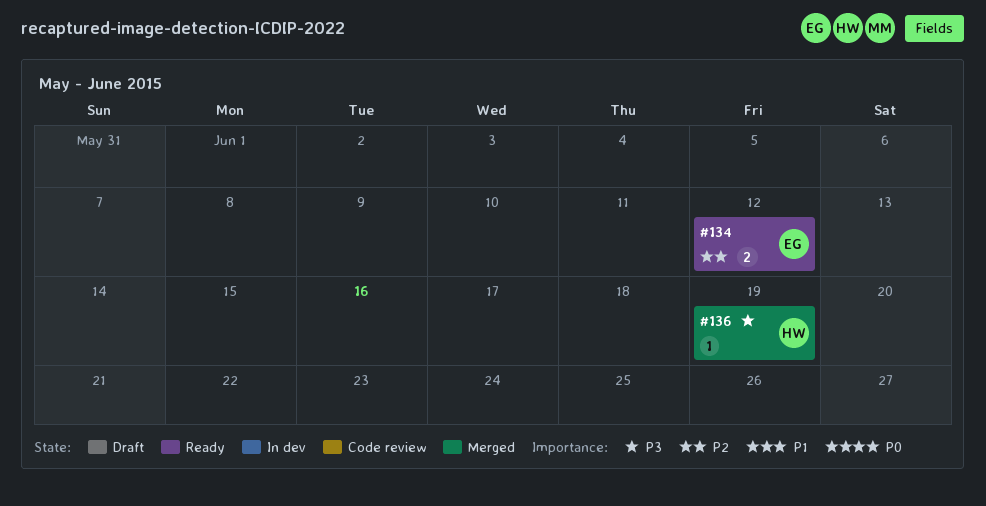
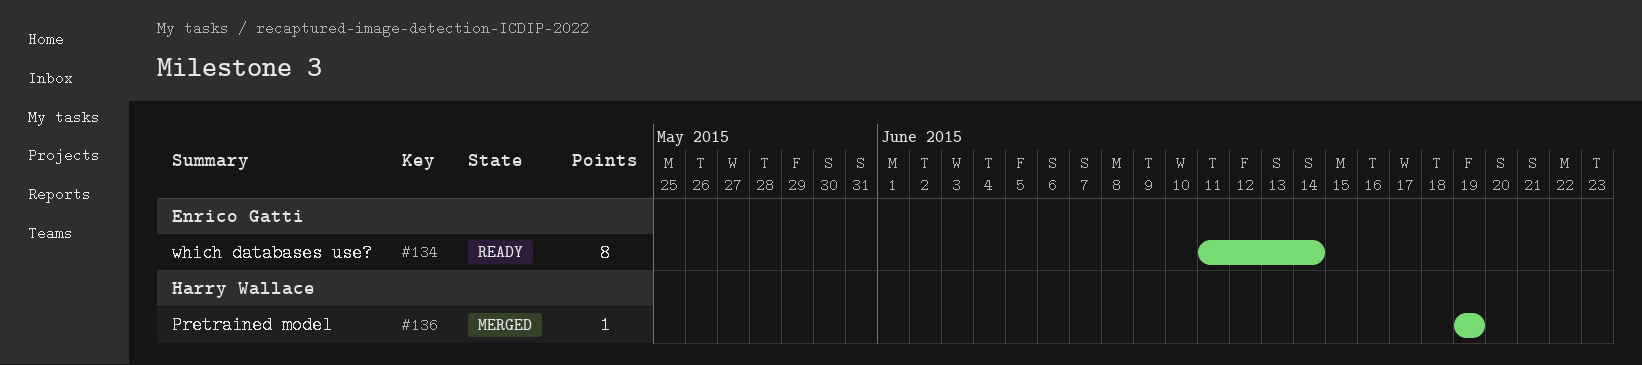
#134, estimate: 2 -> 8
#134, due: Jun 12 -> Jun 14

